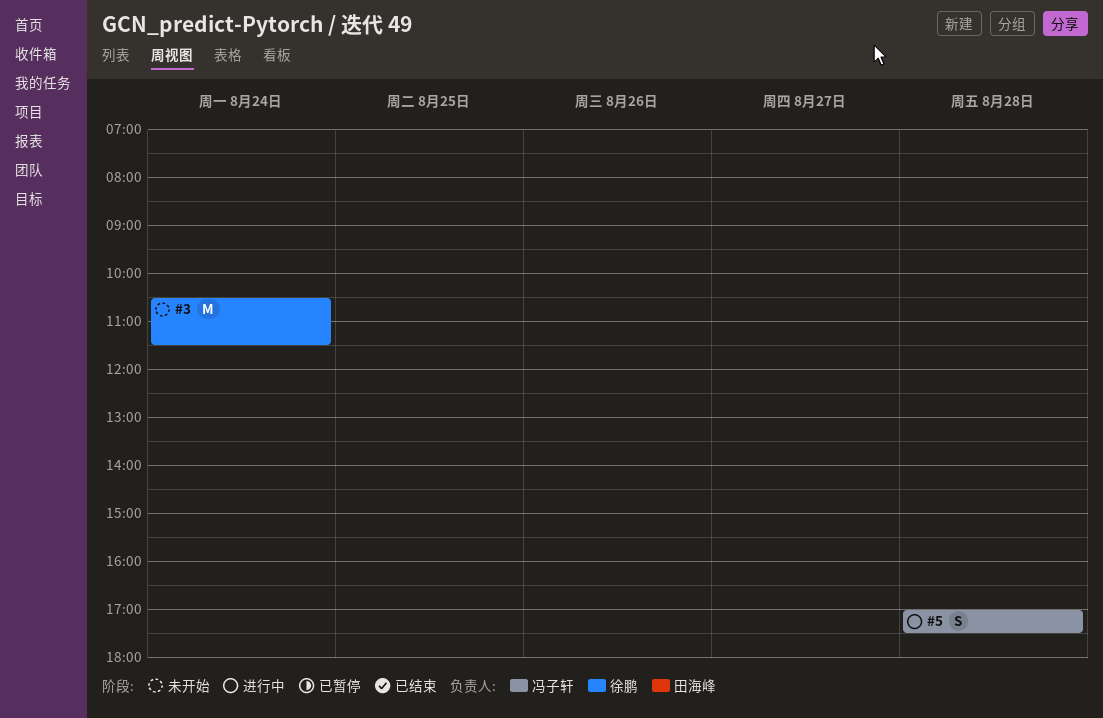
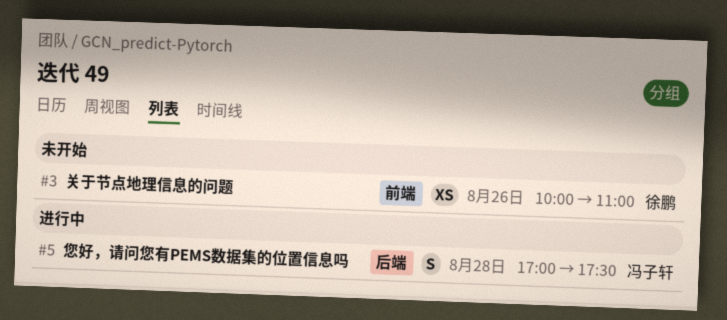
#3, estimate: M -> XS
#3, day: Aug 24 -> Aug 26
#3, begins: 10:30 -> 10:00
#3, ends: 11:30 -> 11:00

